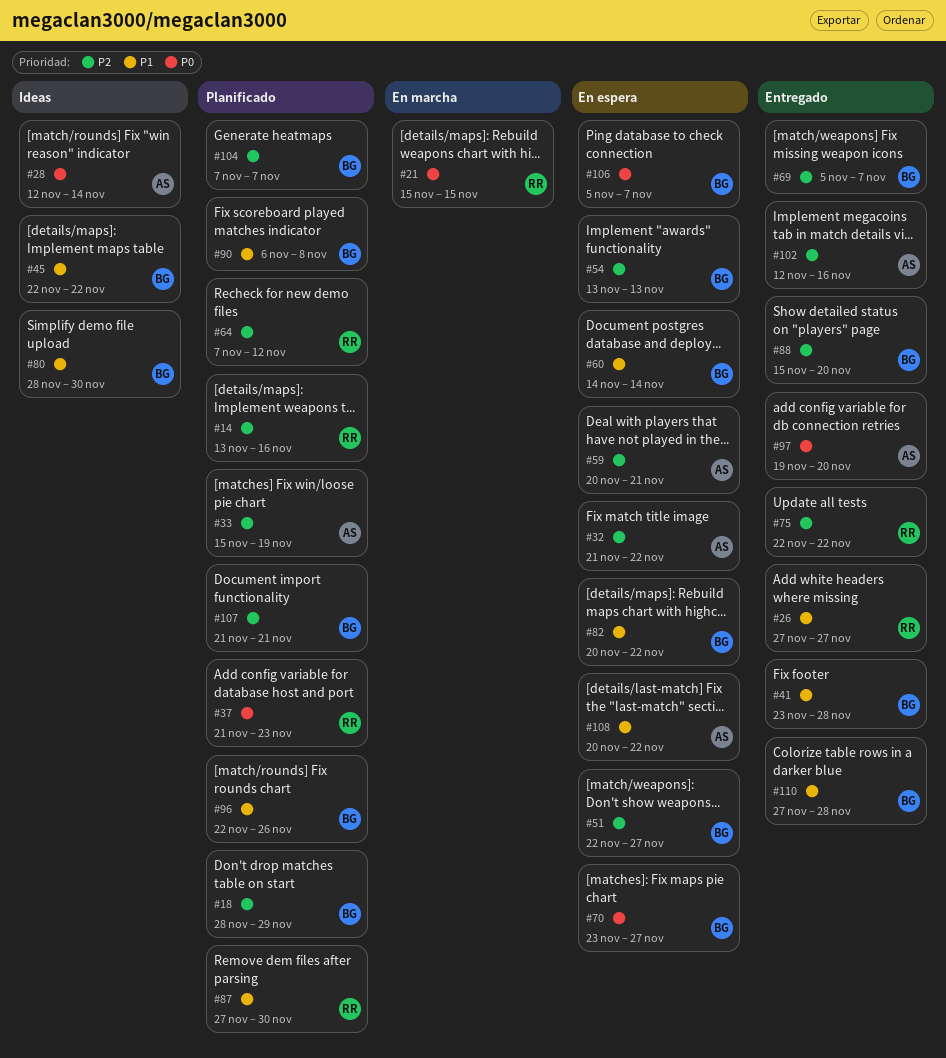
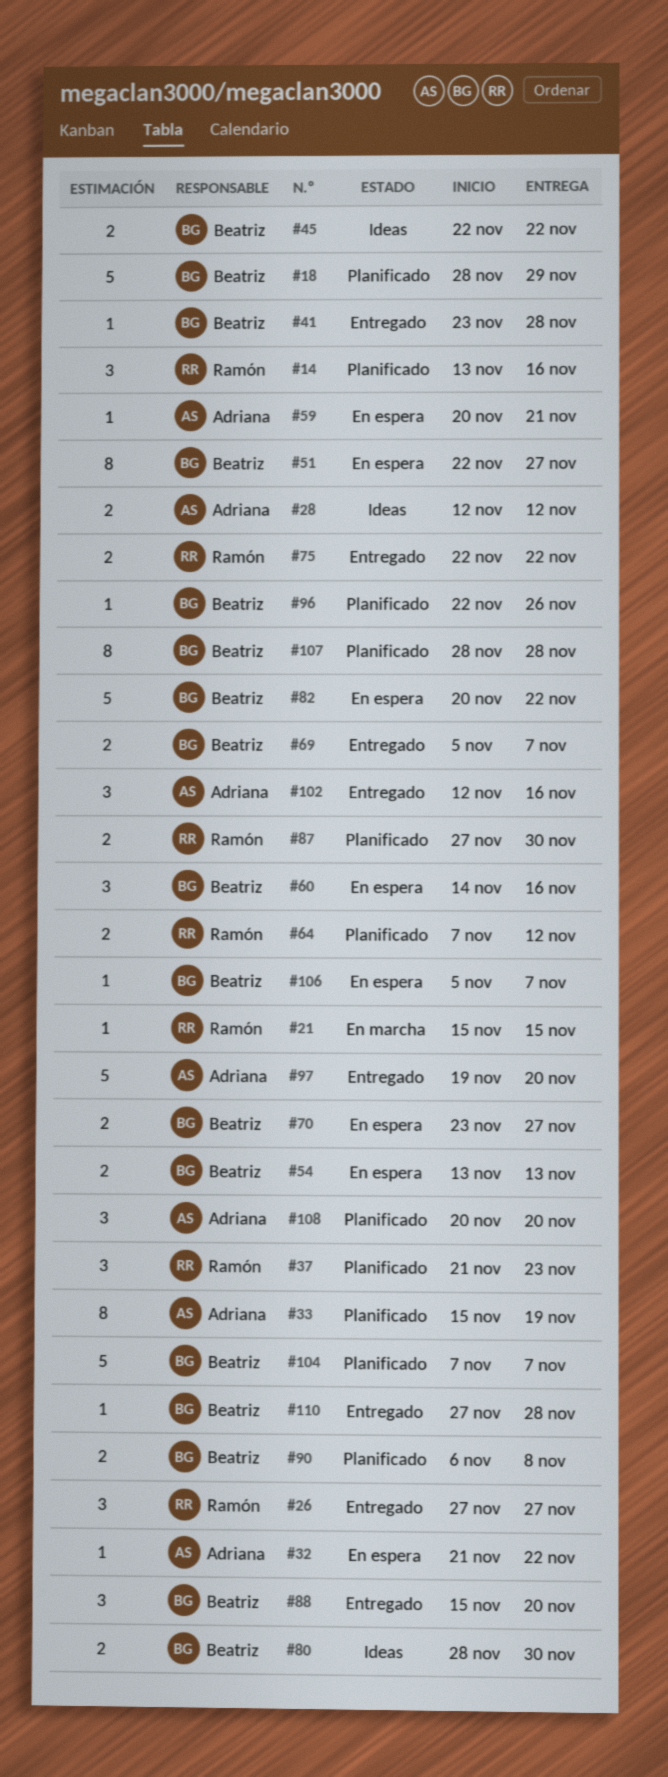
#28, due: Nov 14 -> Nov 12
#60, due: Nov 14 -> Nov 16
#107, start: Nov 21 -> Nov 28
#107, due: Nov 21 -> Nov 28
#108, status: En espera -> Planificado
#108, due: Nov 22 -> Nov 20

